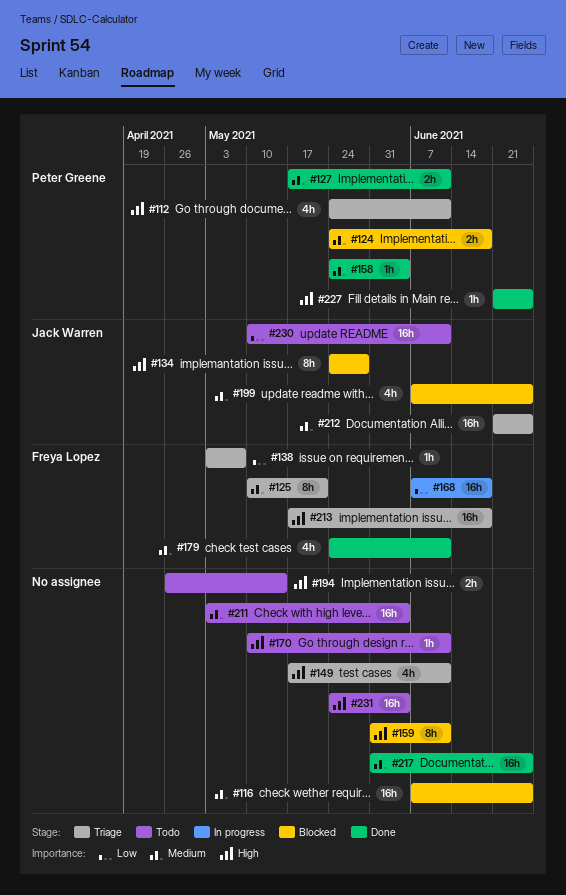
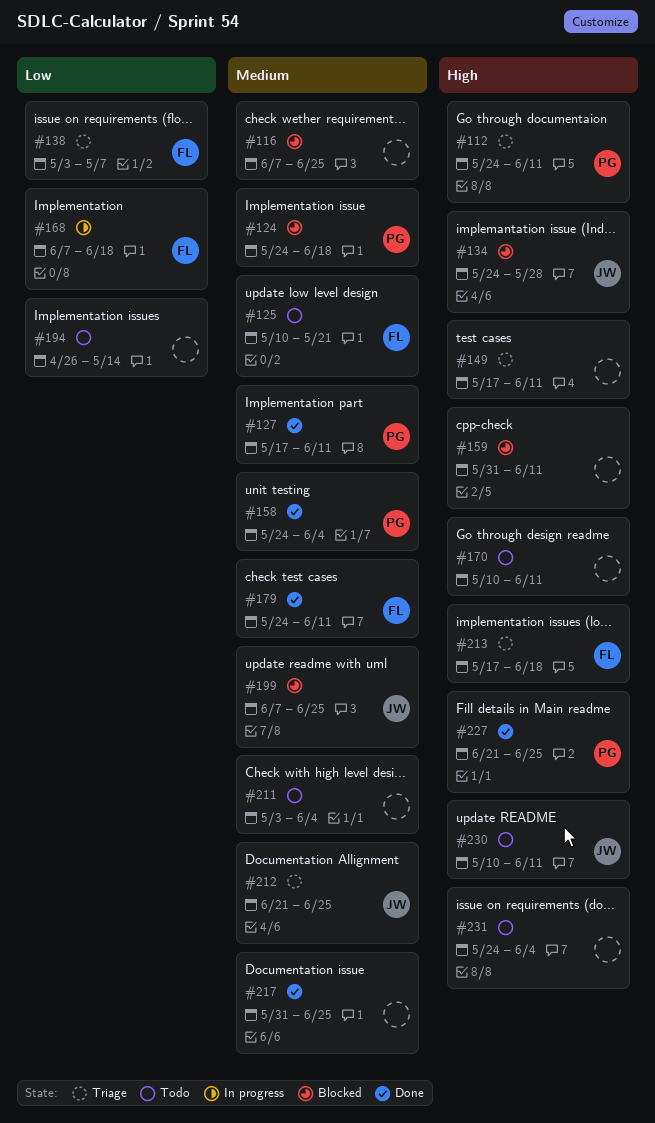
#125, status: Triage -> Todo
#194, priority: High -> Low
#230, priority: Low -> High

